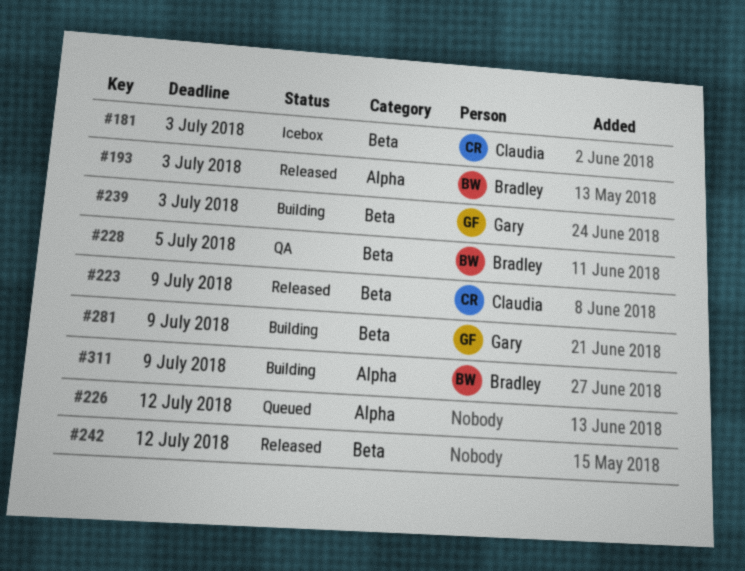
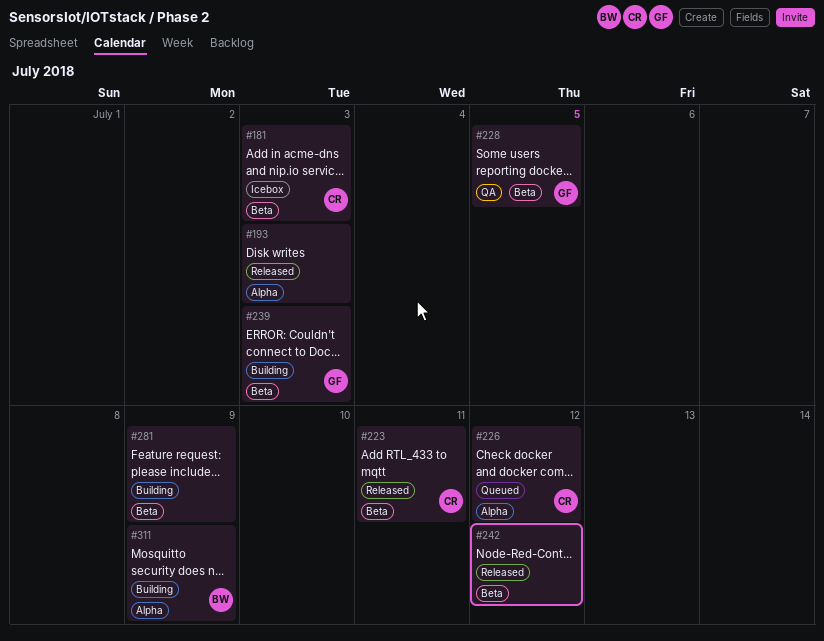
#193, owner: Bradley -> none
#223, due: Jul 9 -> Jul 11
#226, owner: none -> Claudia
#228, owner: Bradley -> Gary
#281, owner: Gary -> none

